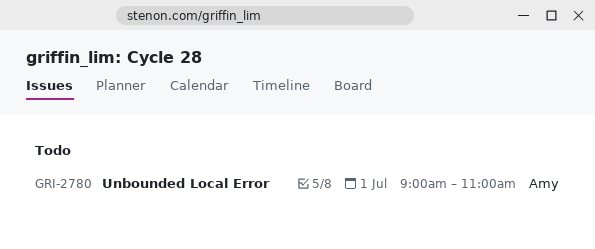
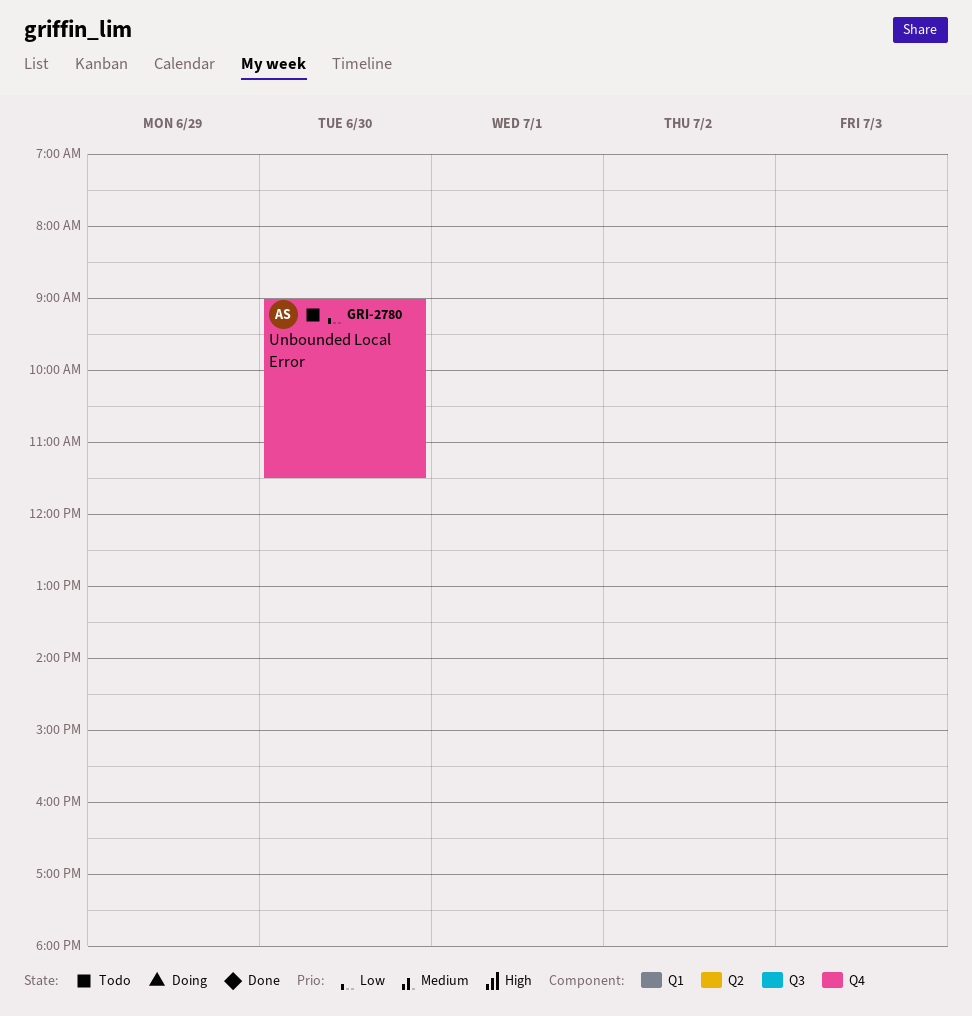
GRI-2780, day: Jul 1 -> Jun 30
GRI-2780, ends: 11:00 -> 11:30

